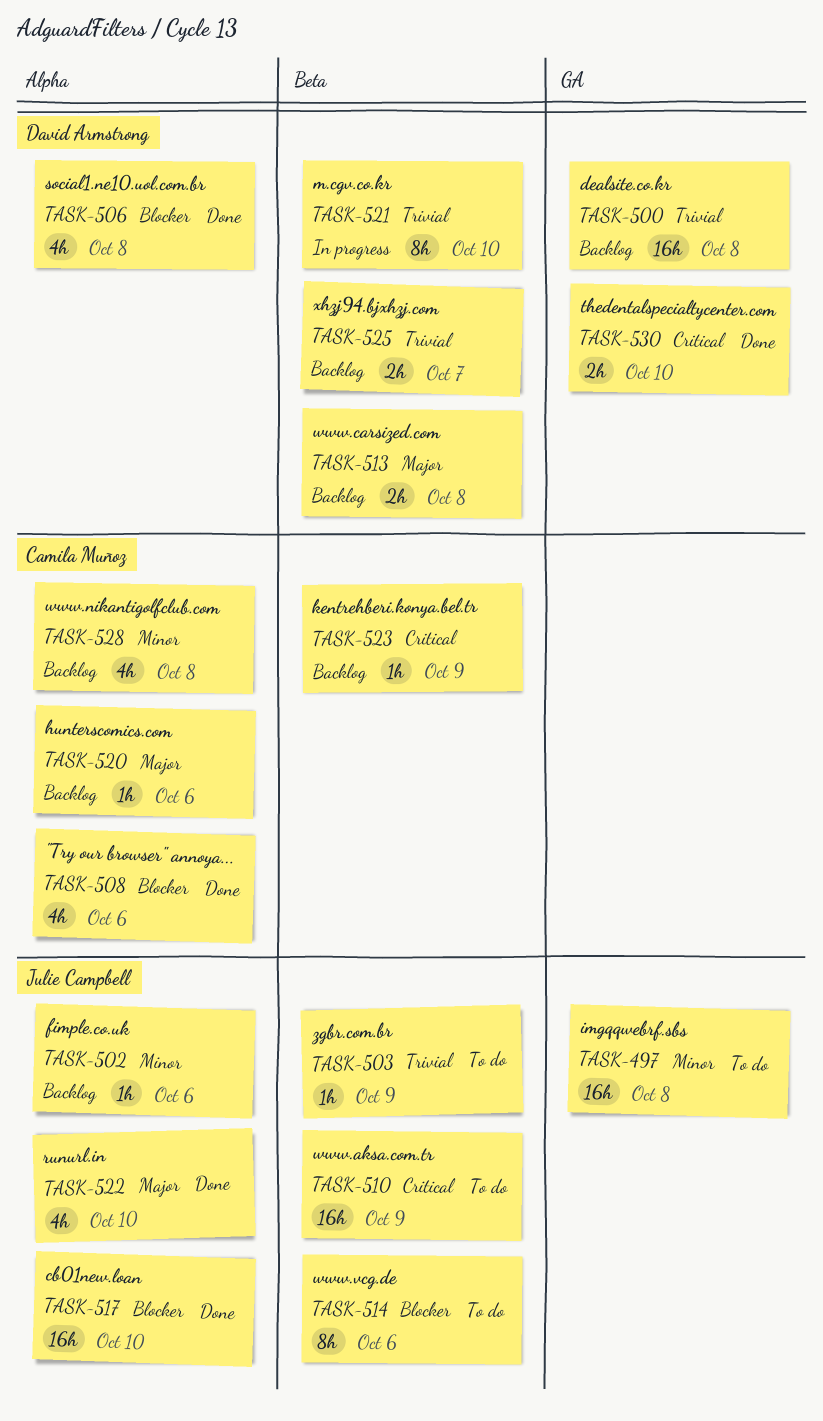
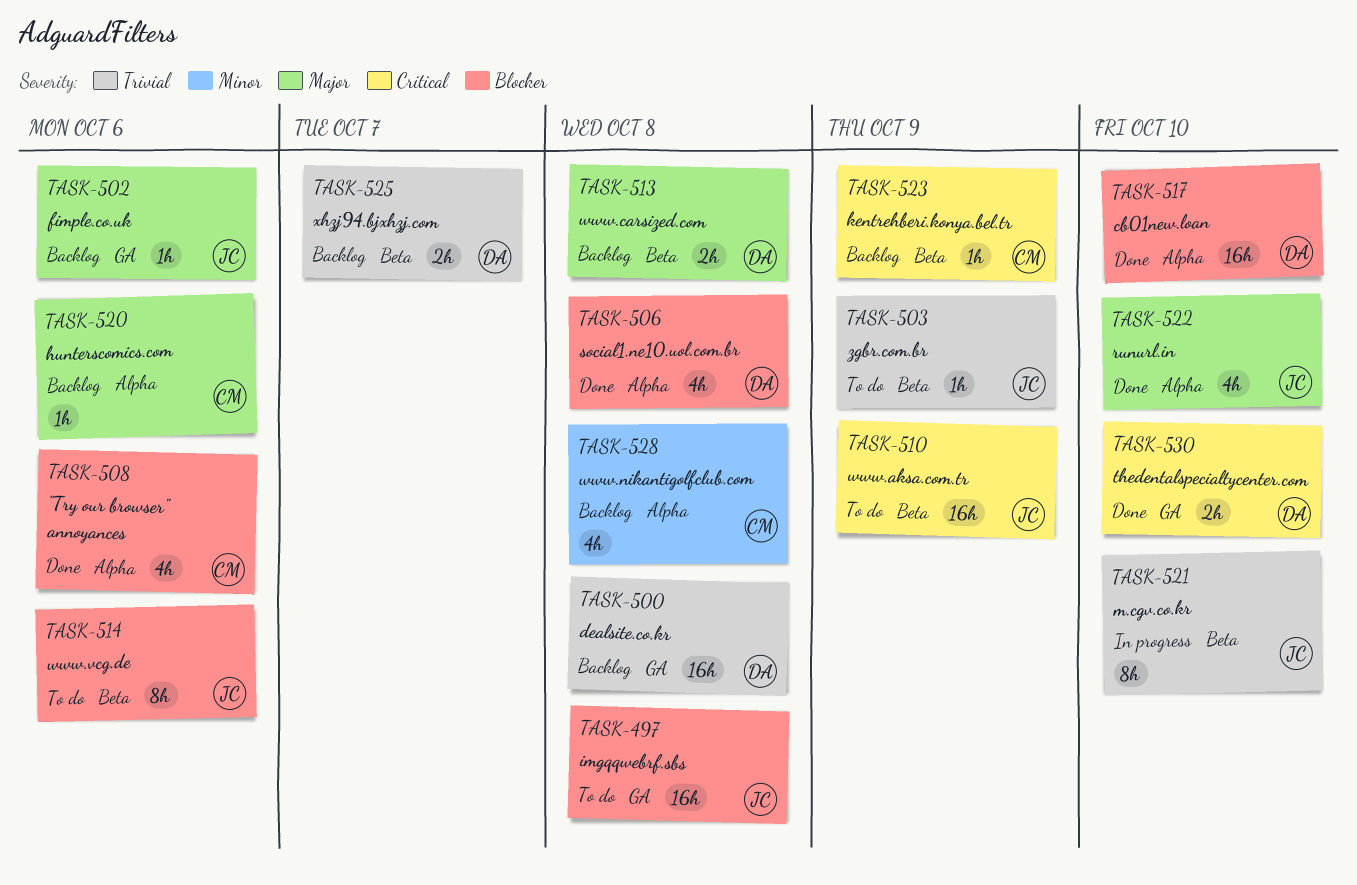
TASK-497, priority: Minor -> Blocker
TASK-502, priority: Minor -> Major
TASK-502, label: Alpha -> GA
TASK-517, owner: Julie Campbell -> David Armstrong
TASK-521, owner: David Armstrong -> Julie Campbell

